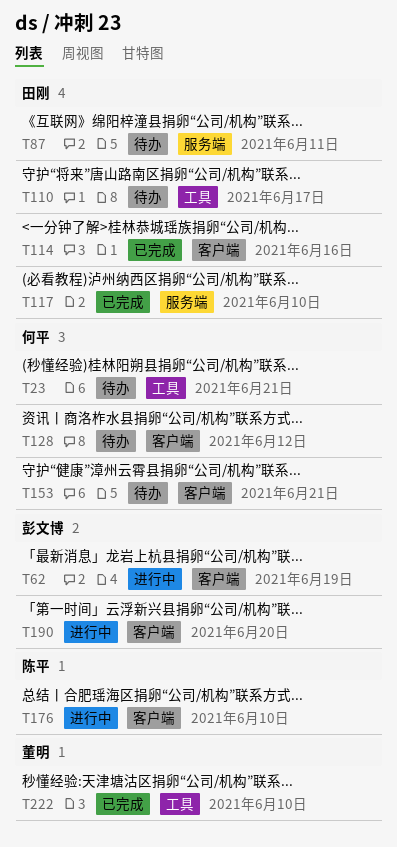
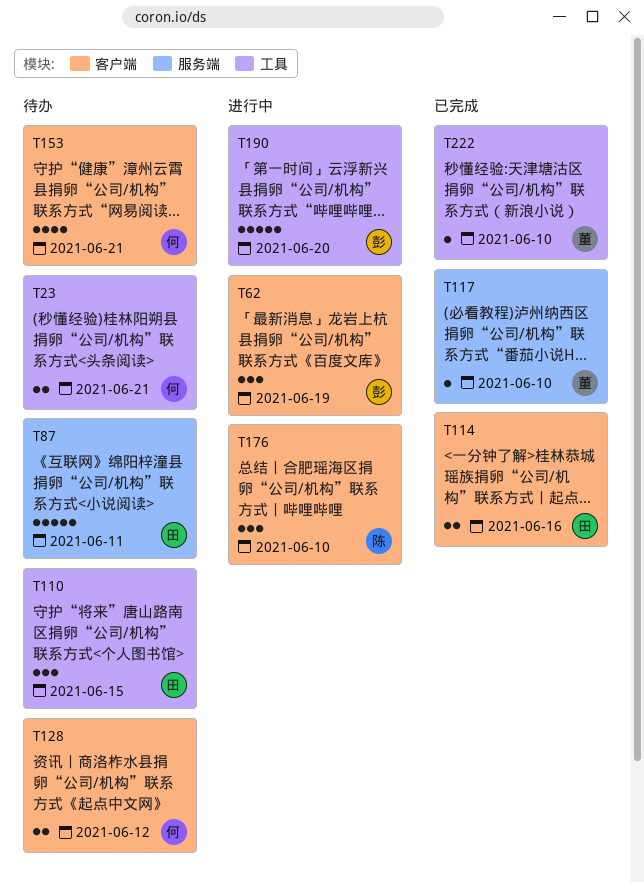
T110, due: Jun 17 -> Jun 15
T117, owner: 田刚 -> 董明
T190, label: 客户端 -> 工具

